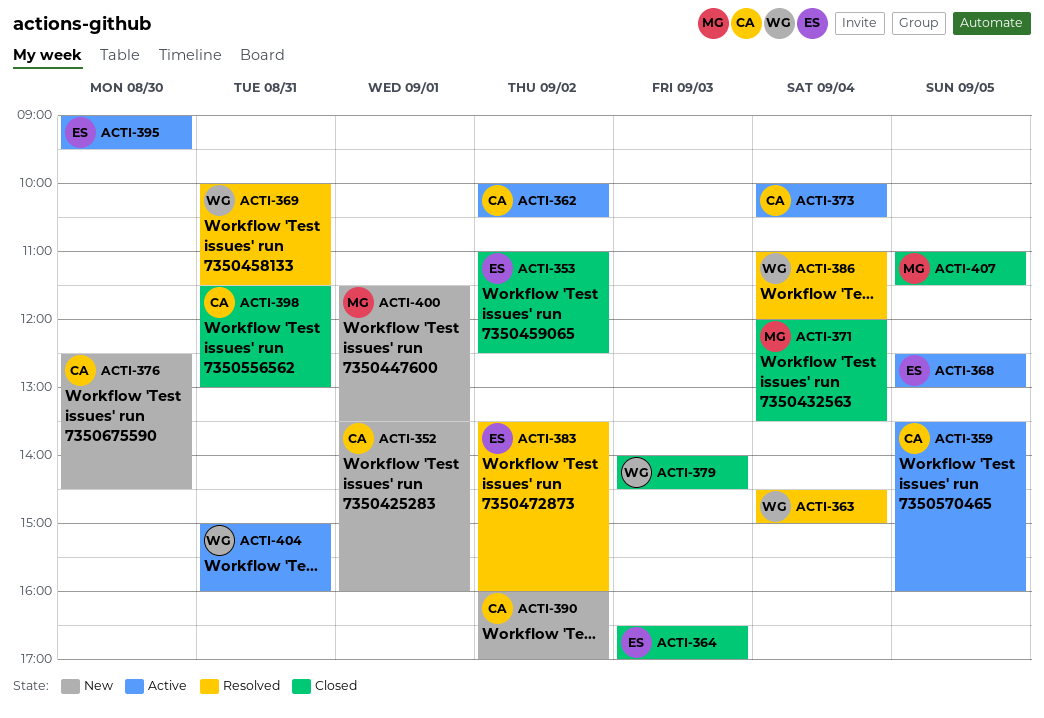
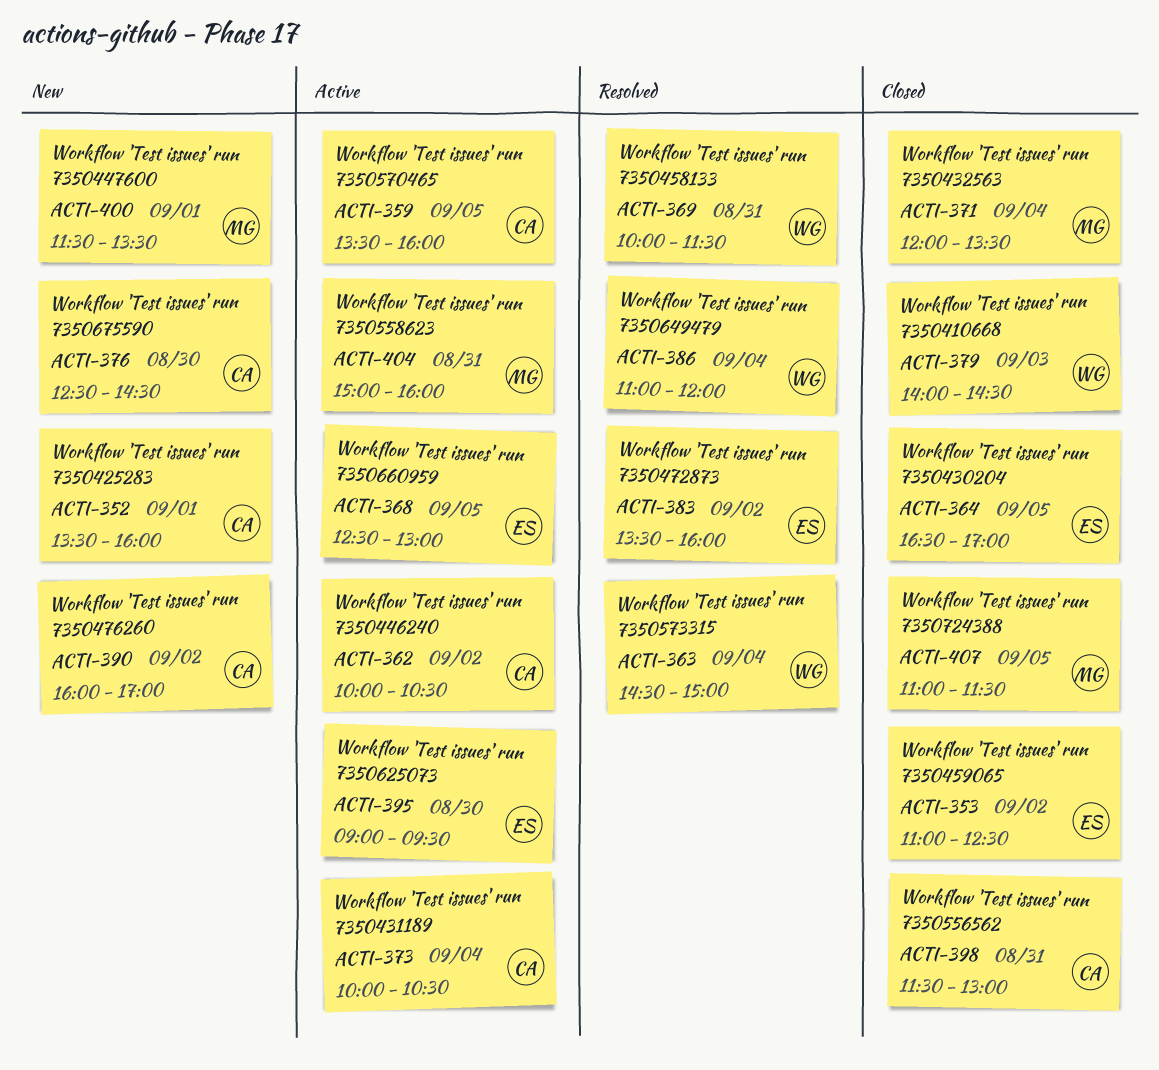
ACTI-364, day: Sep 3 -> Sep 5
ACTI-404, owner: WG -> MG

